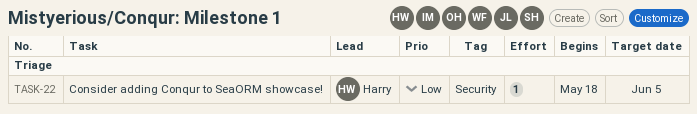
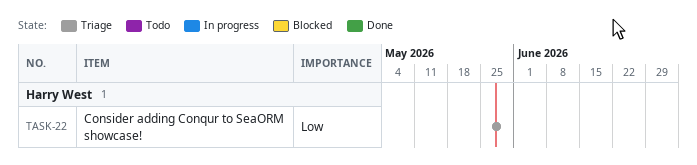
TASK-22, start: May 18 -> May 25
TASK-22, due: Jun 5 -> May 29

